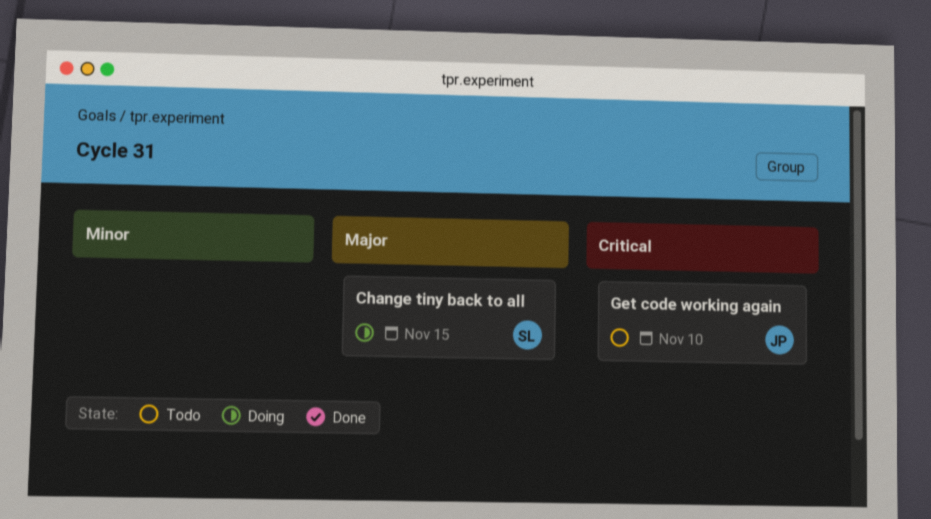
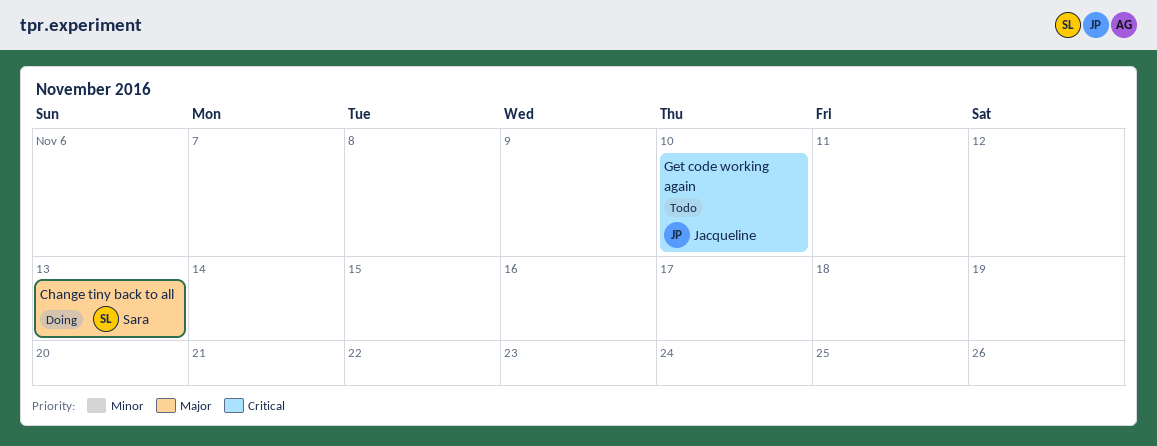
Change tiny back to all, due: Nov 15 -> Nov 13

